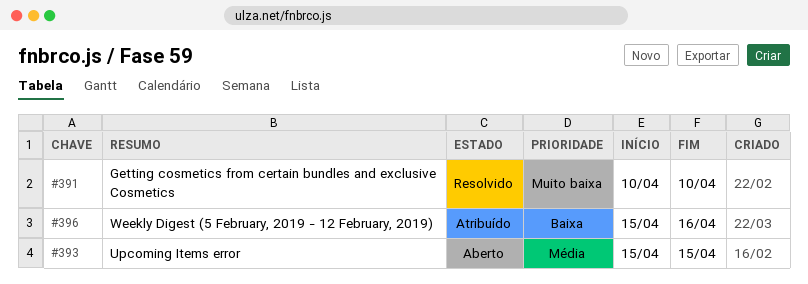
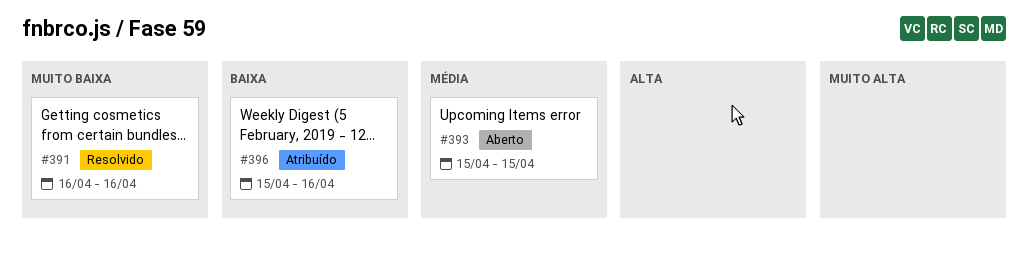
#391, start: Apr 10 -> Apr 16
#391, due: Apr 10 -> Apr 16

